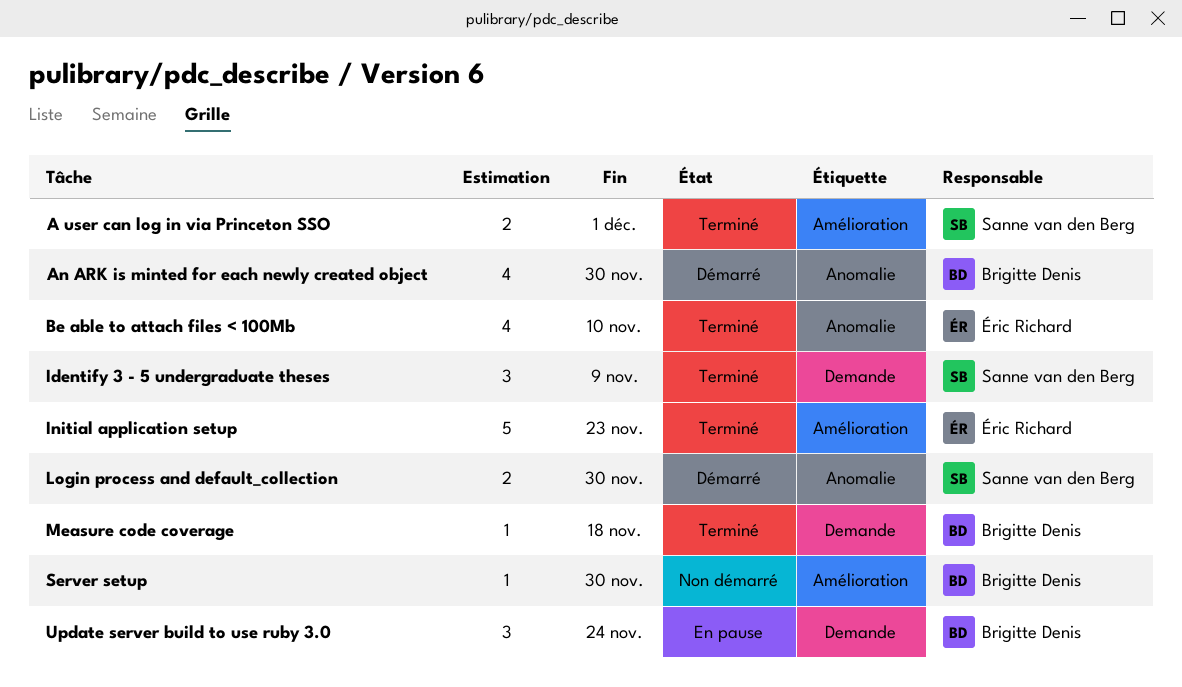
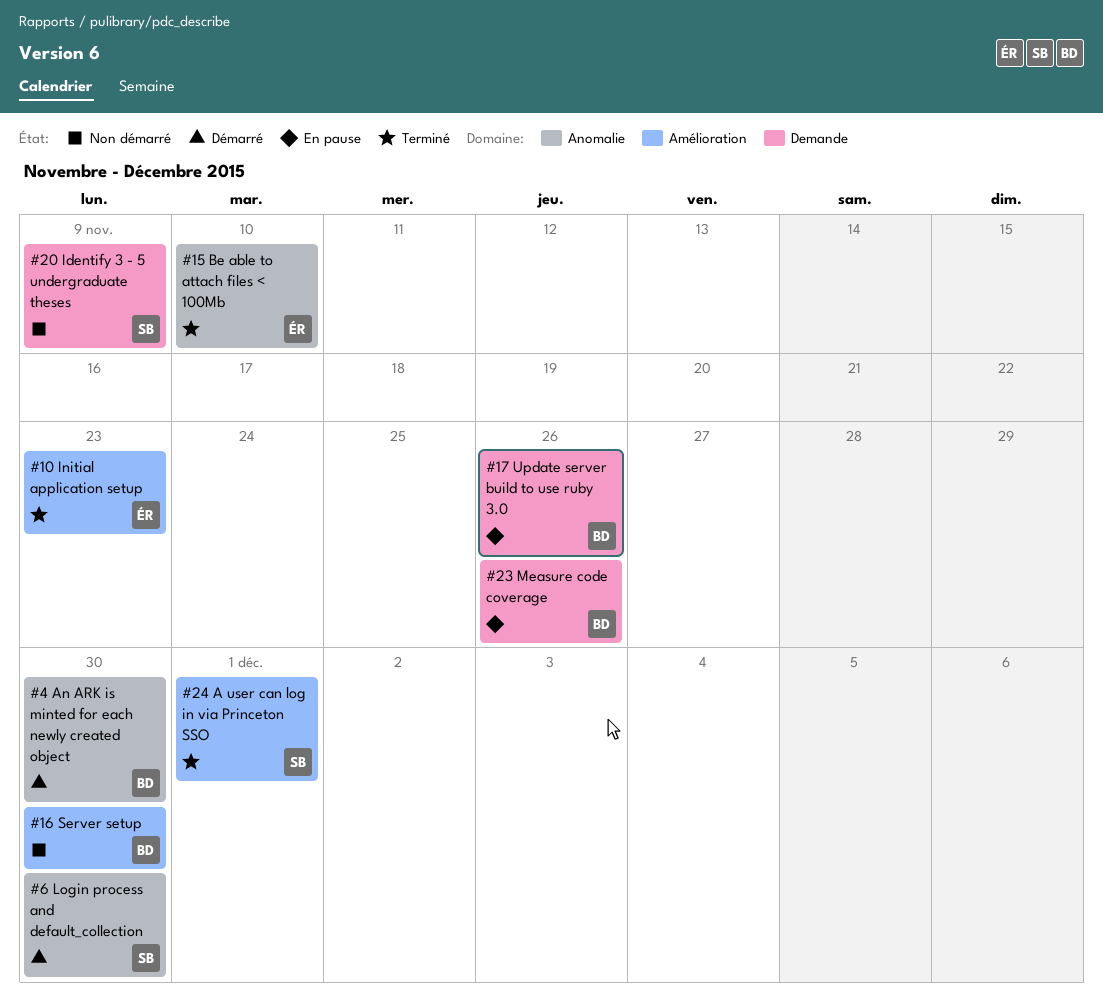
Identify 3 - 5 undergraduate theses, status: Terminé -> Non démarré
Measure code coverage, status: Terminé -> En pause
Measure code coverage, due: Nov 18 -> Nov 26
Update server build to use ruby 3.0, due: Nov 24 -> Nov 26

